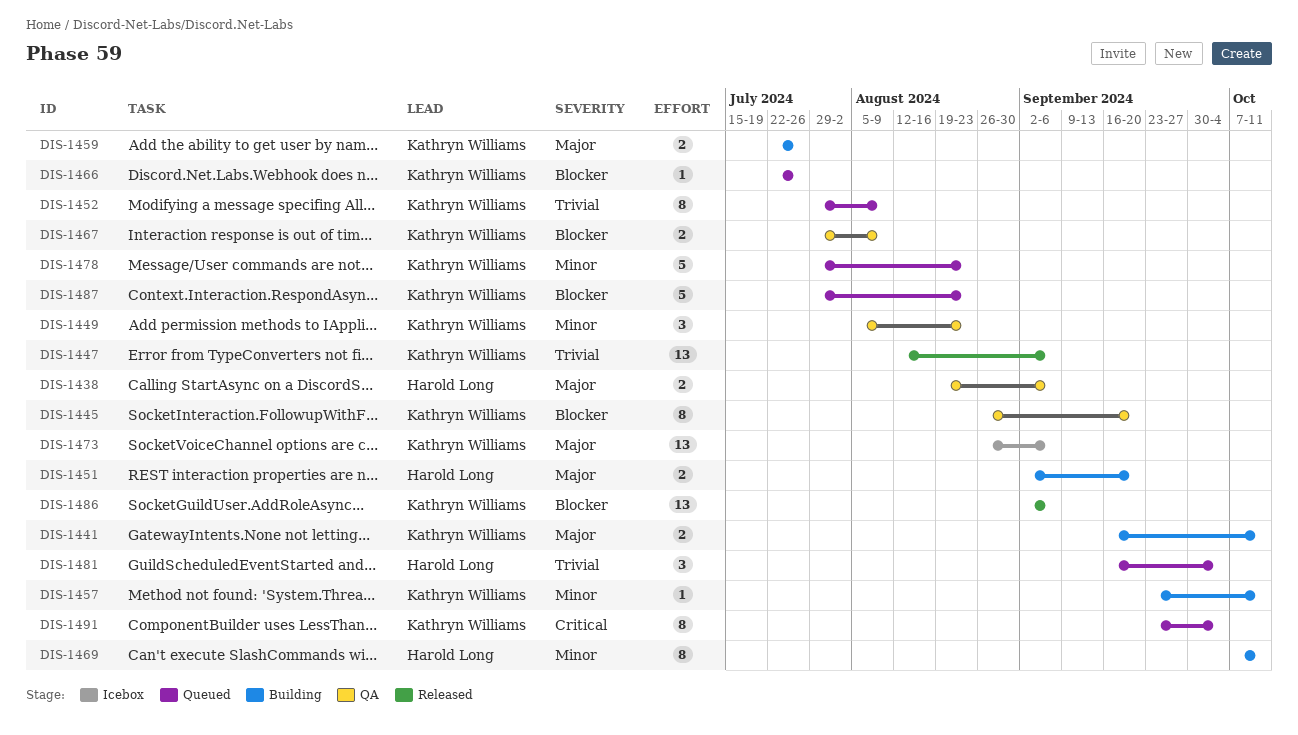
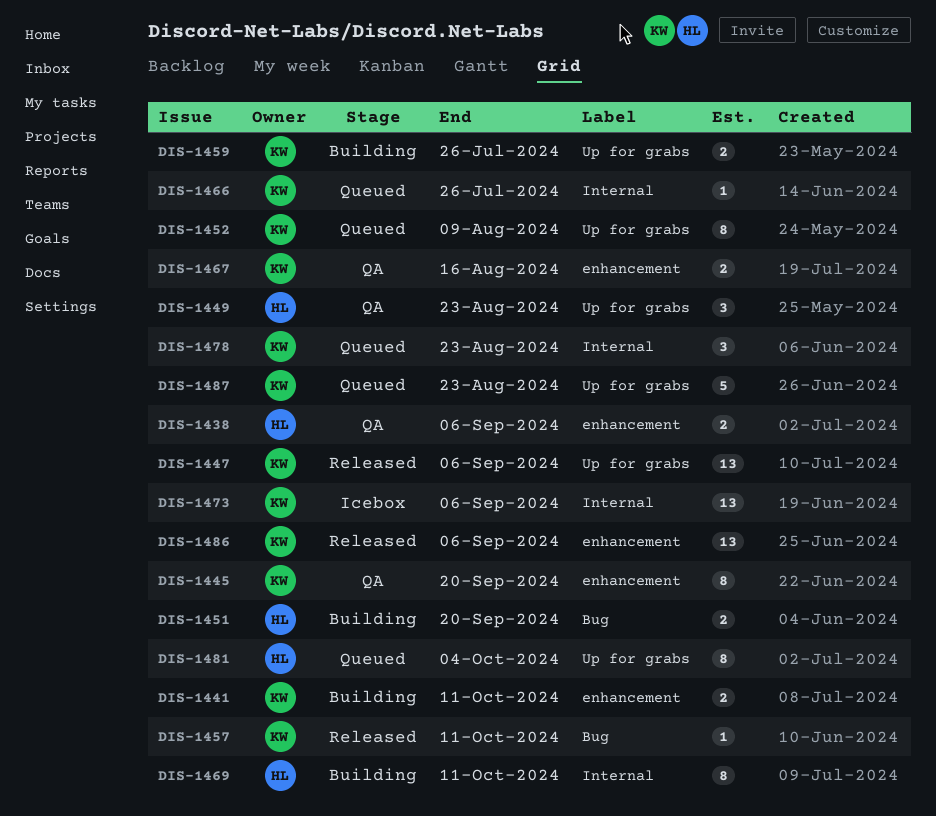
DIS-1449, owner: Kathryn Williams -> Harold Long
DIS-1457, status: Building -> Released
DIS-1467, due: Aug 9 -> Aug 16
DIS-1478, estimate: 5 -> 3
DIS-1481, estimate: 3 -> 8
DIS-1491: present -> none

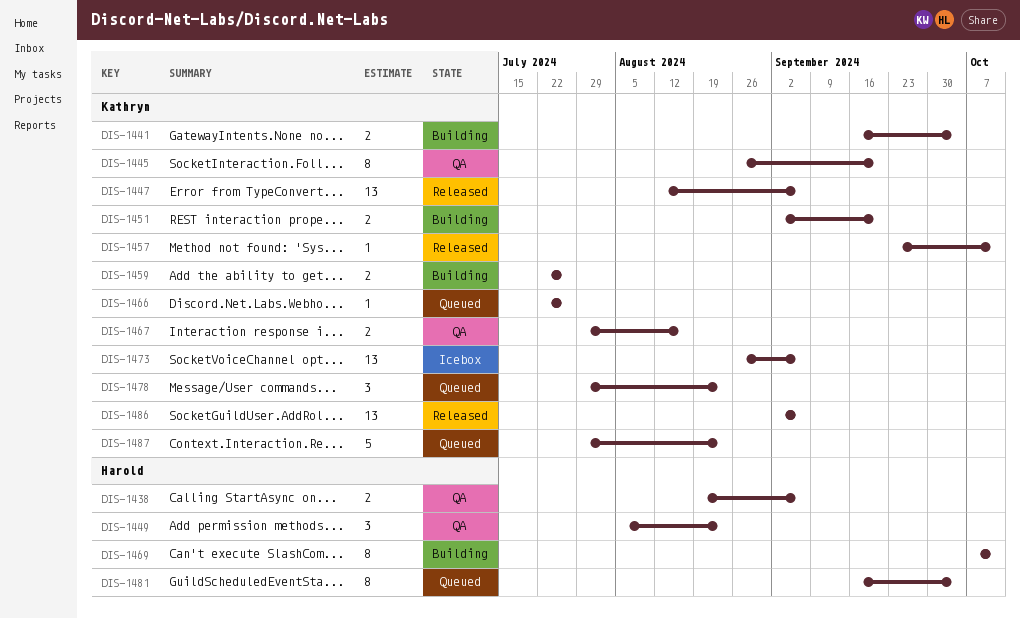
DIS-1441, due: Oct 11 -> Oct 4
DIS-1451, owner: Harold -> Kathryn
DIS-1452: present -> none

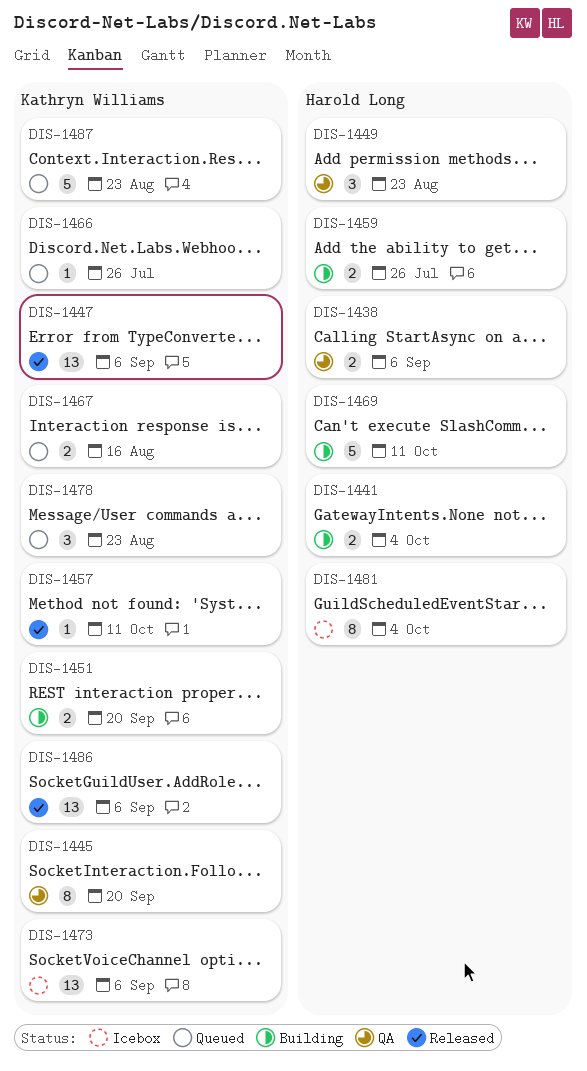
DIS-1441, owner: Kathryn Williams -> Harold Long
DIS-1459, owner: Kathryn Williams -> Harold Long
DIS-1467, status: QA -> Queued
DIS-1469, estimate: 8 -> 5
DIS-1481, status: Queued -> Icebox

